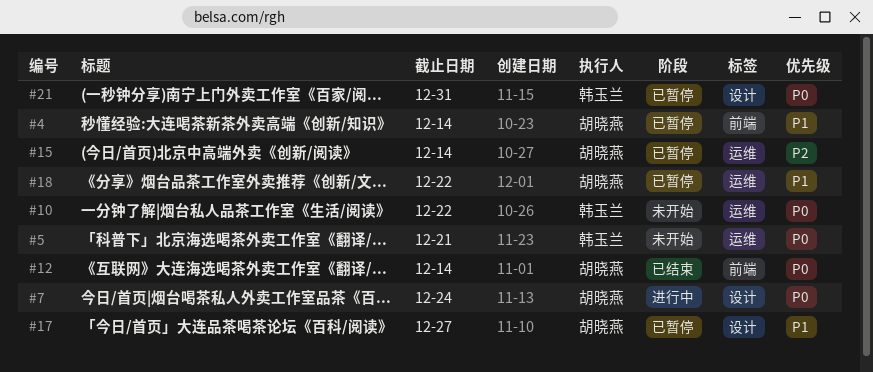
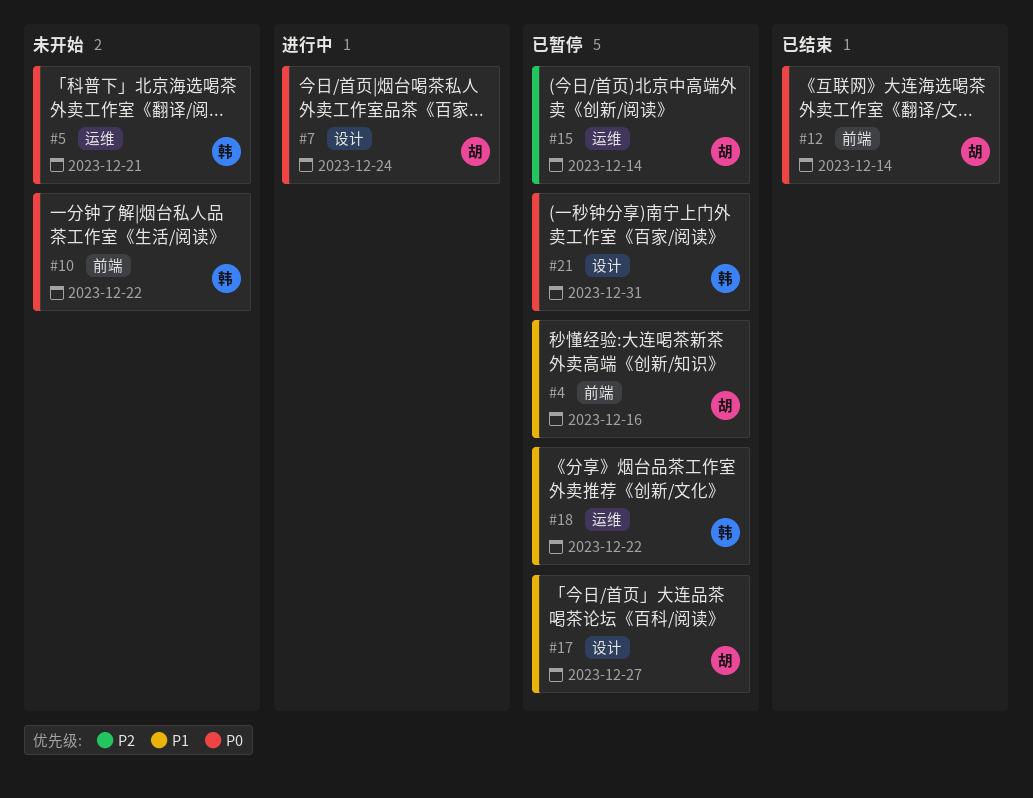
#4, due: Dec 14 -> Dec 16
#10, label: 运维 -> 前端
#18, owner: 胡晓燕 -> 韩玉兰

